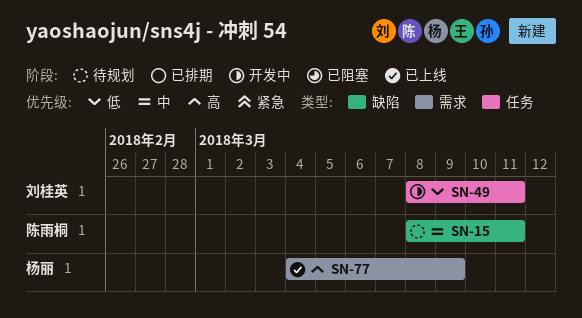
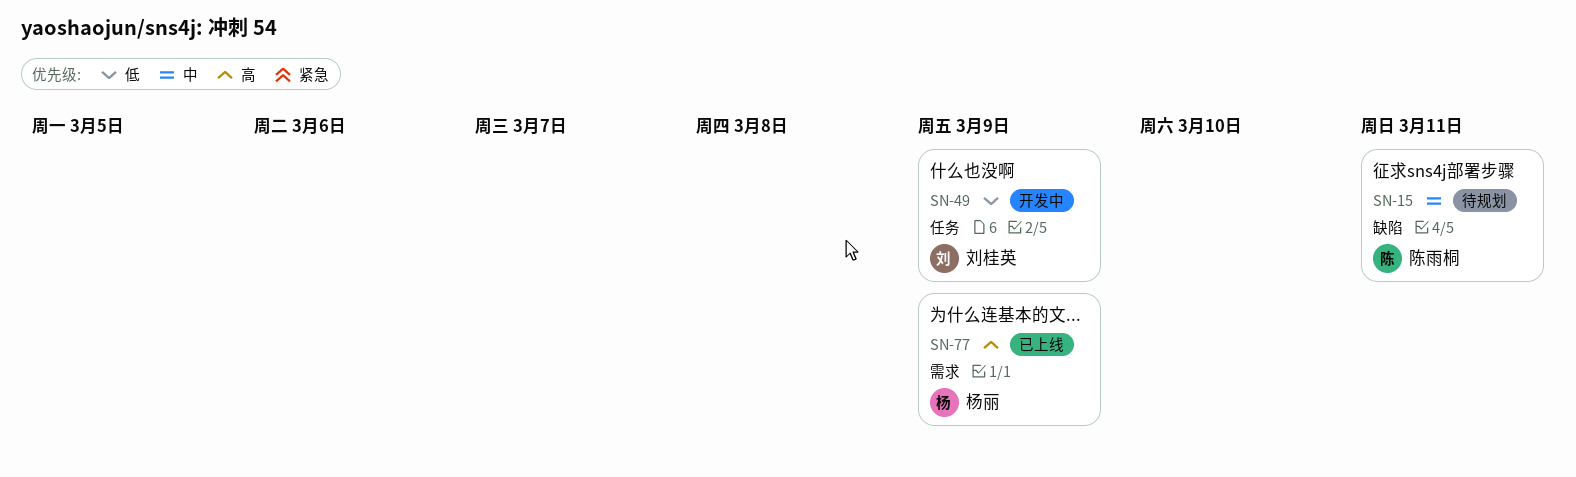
SN-49, due: Mar 11 -> Mar 9

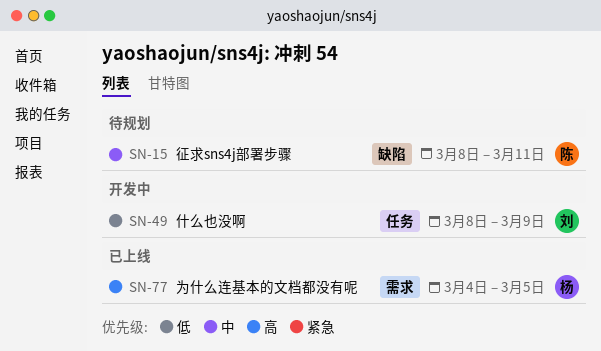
SN-77, due: Mar 9 -> Mar 5

